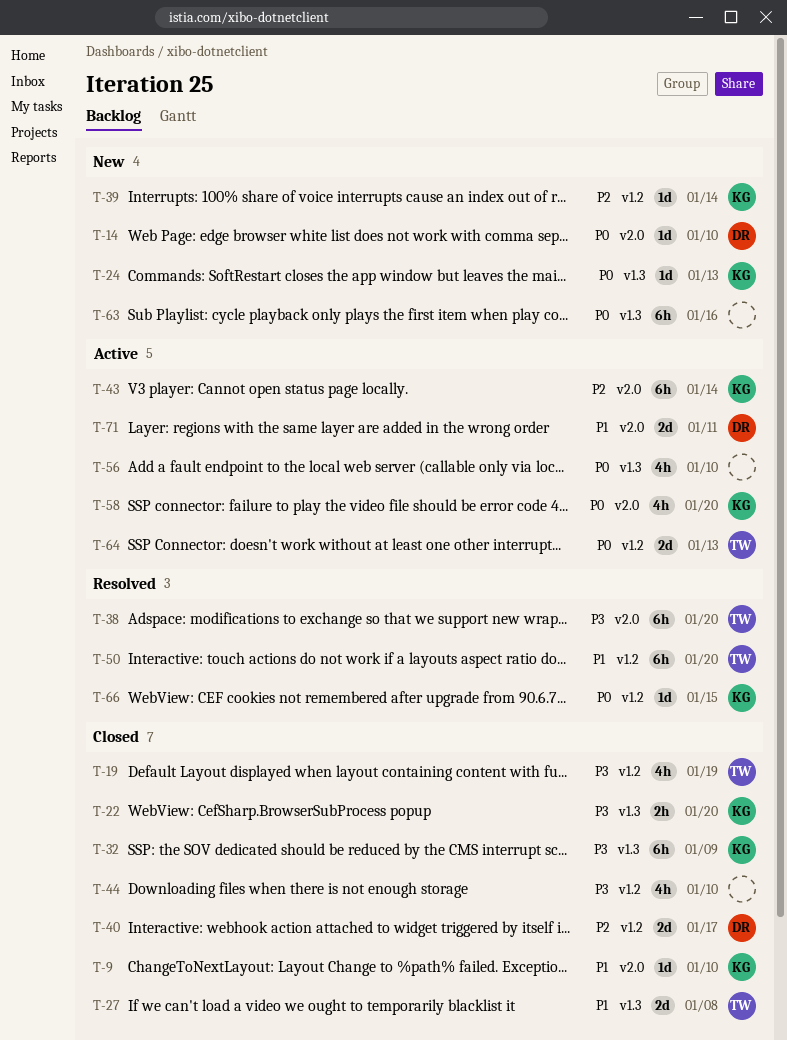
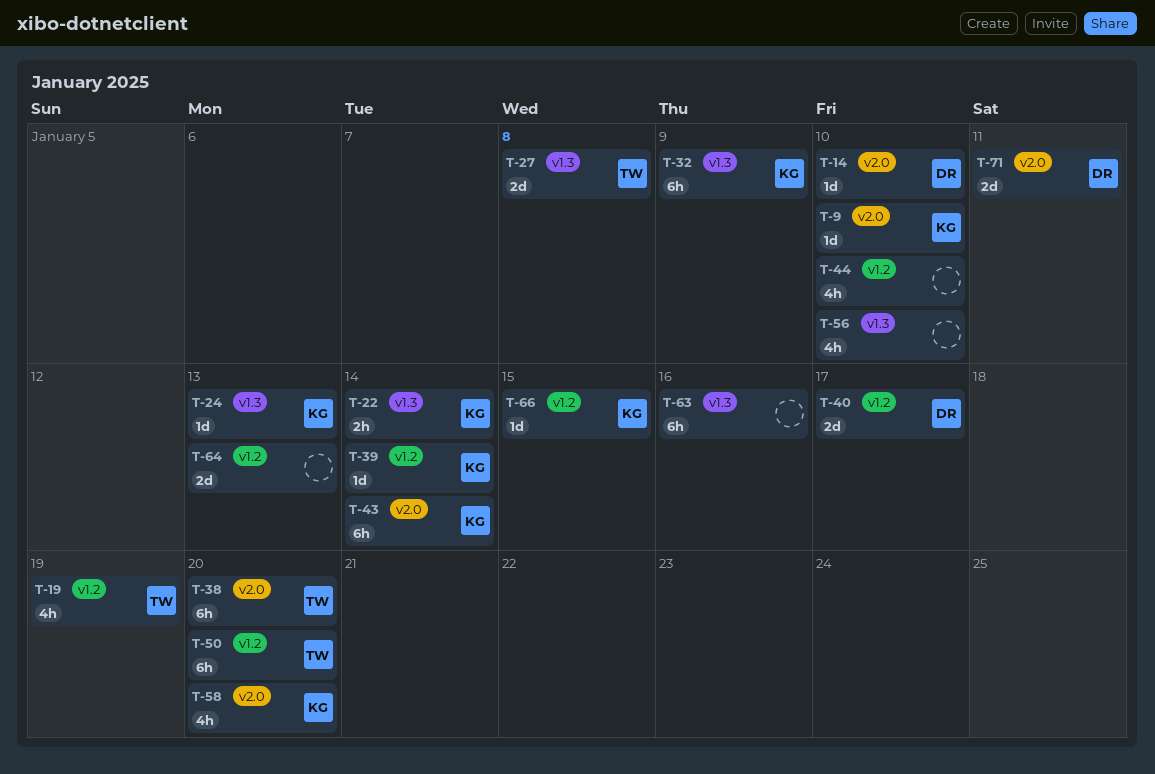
T-22, due: Jan 20 -> Jan 14
T-64, owner: TW -> none

